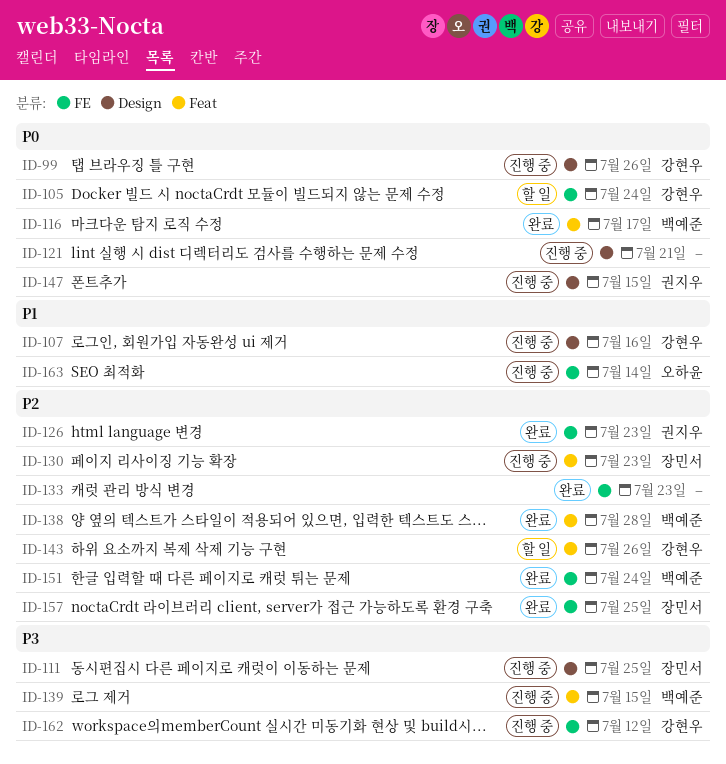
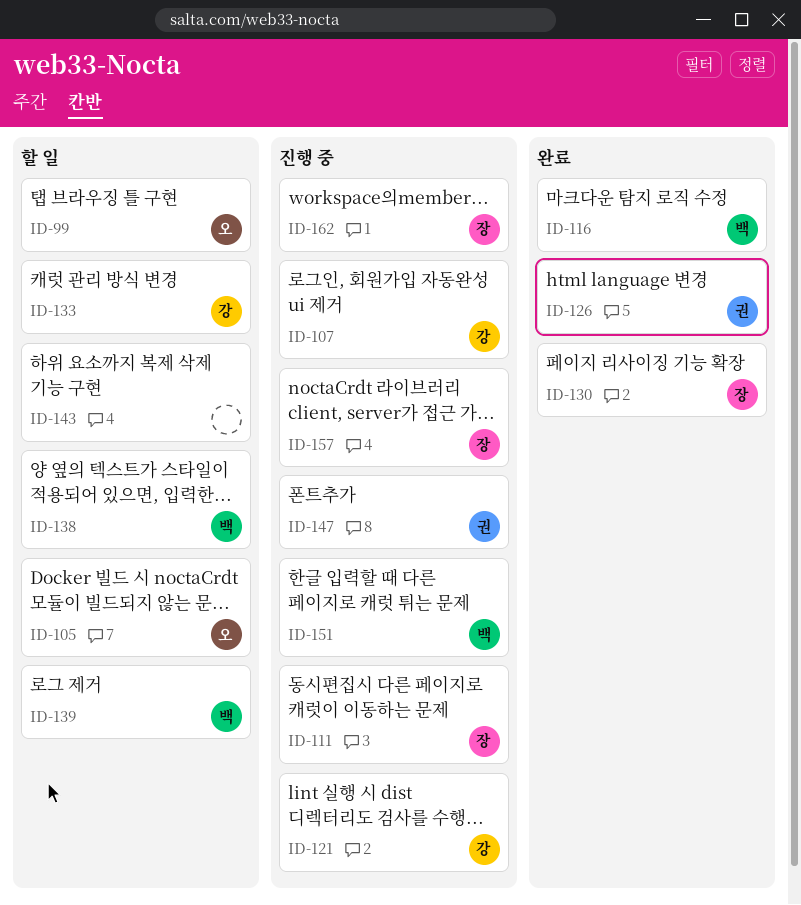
ID-99, status: 진행 중 -> 할 일
ID-99, owner: 강현우 -> 오하윤
ID-105, owner: 강현우 -> 오하윤
ID-121, owner: none -> 강현우
ID-130, status: 진행 중 -> 완료
ID-133, status: 완료 -> 할 일
ID-133, owner: none -> 강현우
ID-138, status: 완료 -> 할 일
ID-139, status: 진행 중 -> 할 일
ID-143, owner: 강현우 -> none
ID-151, status: 완료 -> 진행 중
ID-157, status: 완료 -> 진행 중
ID-162, owner: 강현우 -> 장민서
ID-163: present -> none

